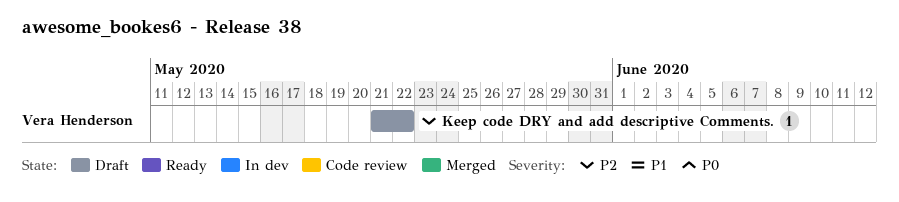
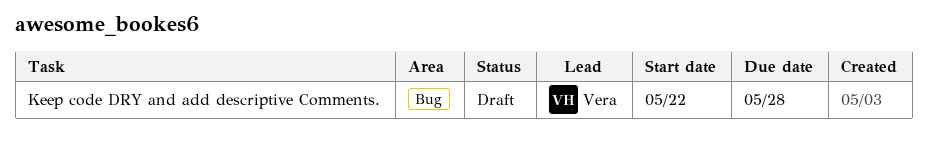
Keep code DRY and add descriptive Comments., start: May 21 -> May 22
Keep code DRY and add descriptive Comments., due: May 22 -> May 28

